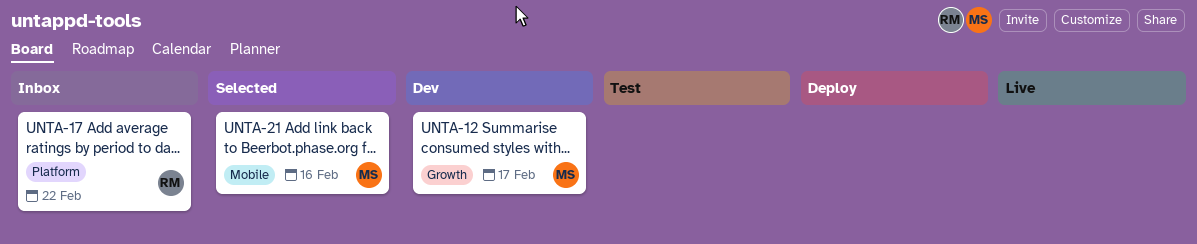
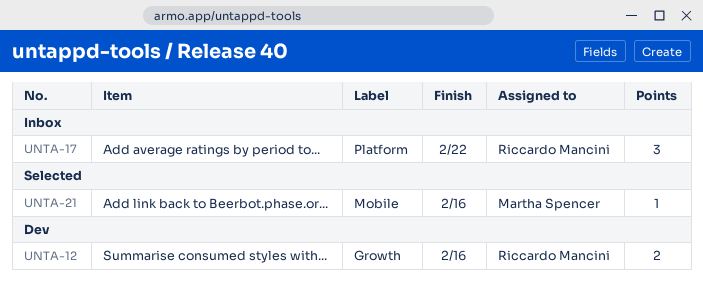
UNTA-12, owner: Martha Spencer -> Riccardo Mancini
UNTA-12, due: Feb 17 -> Feb 16

